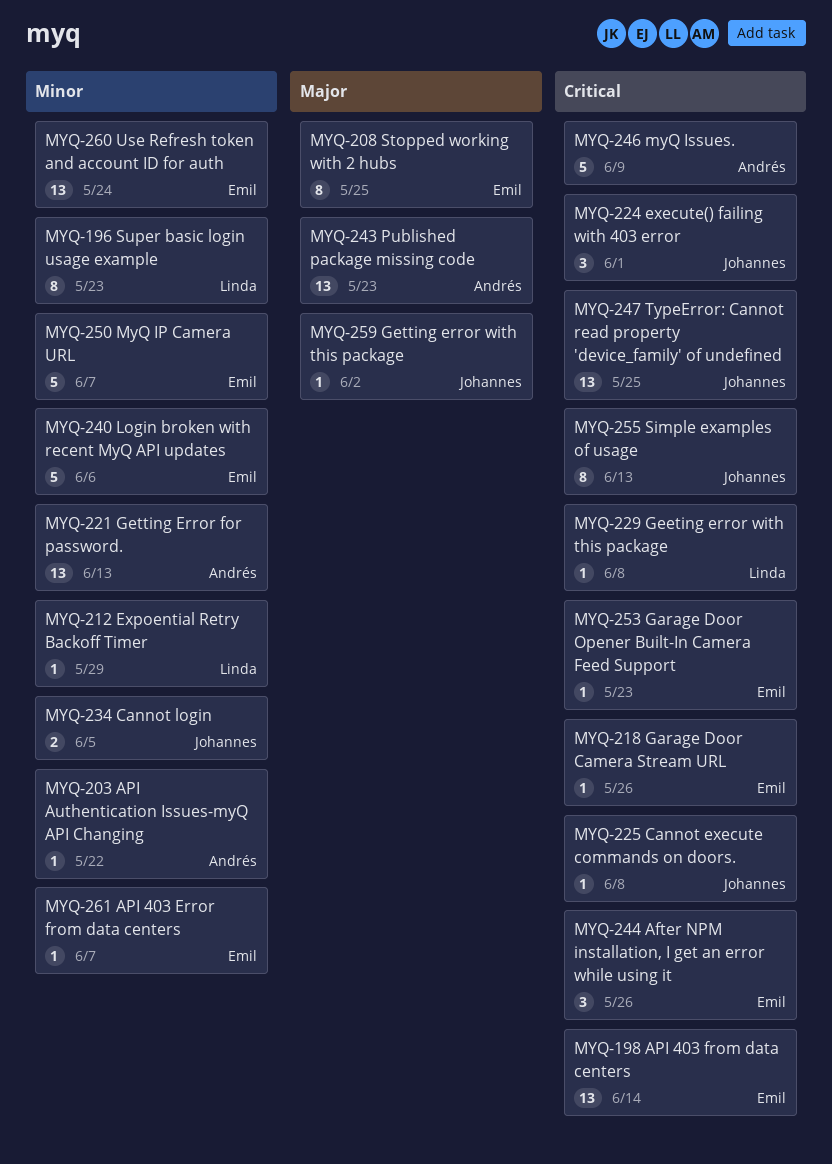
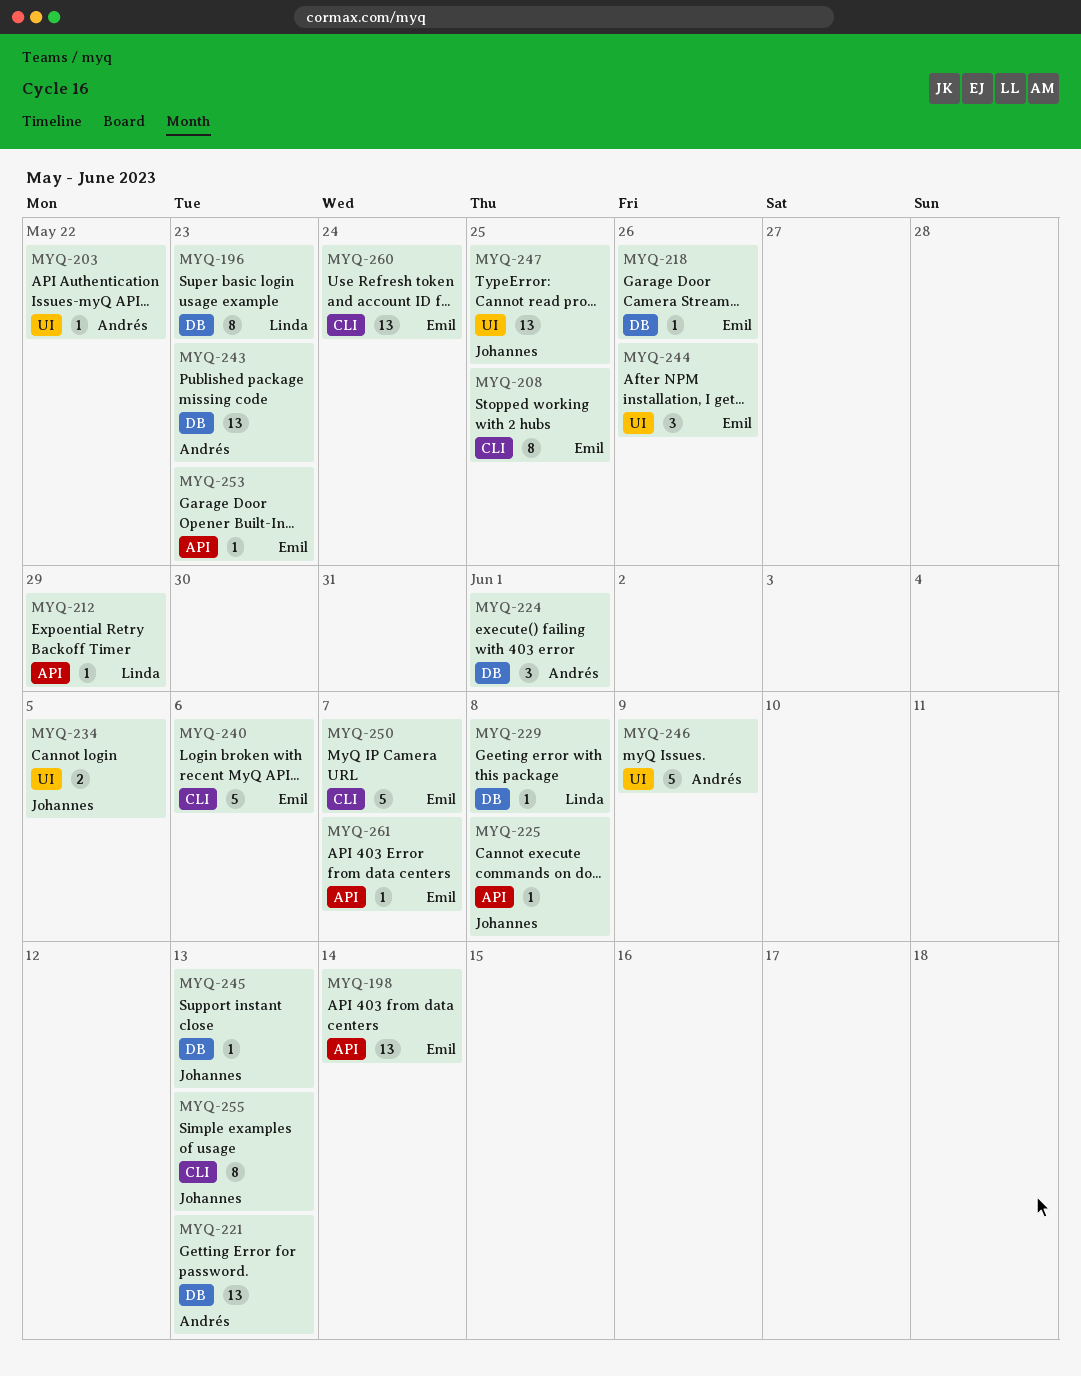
MYQ-224, owner: Johannes -> Andrés
MYQ-245: none -> present
MYQ-259: present -> none

